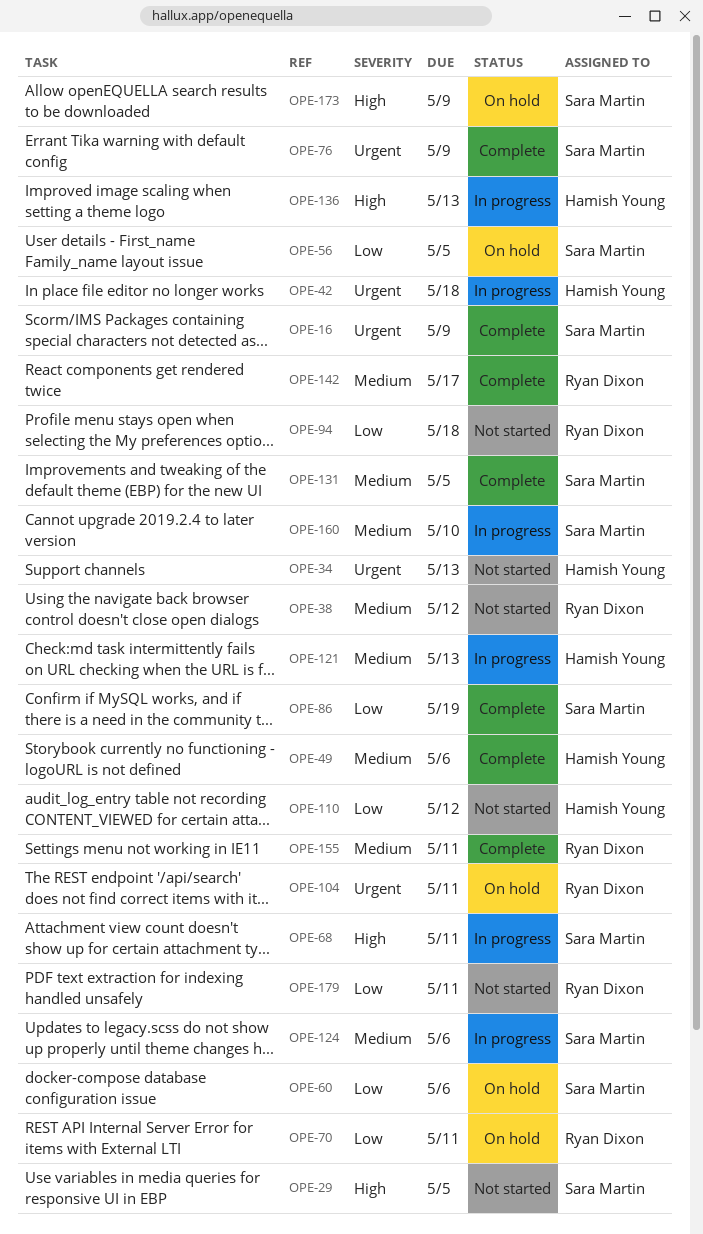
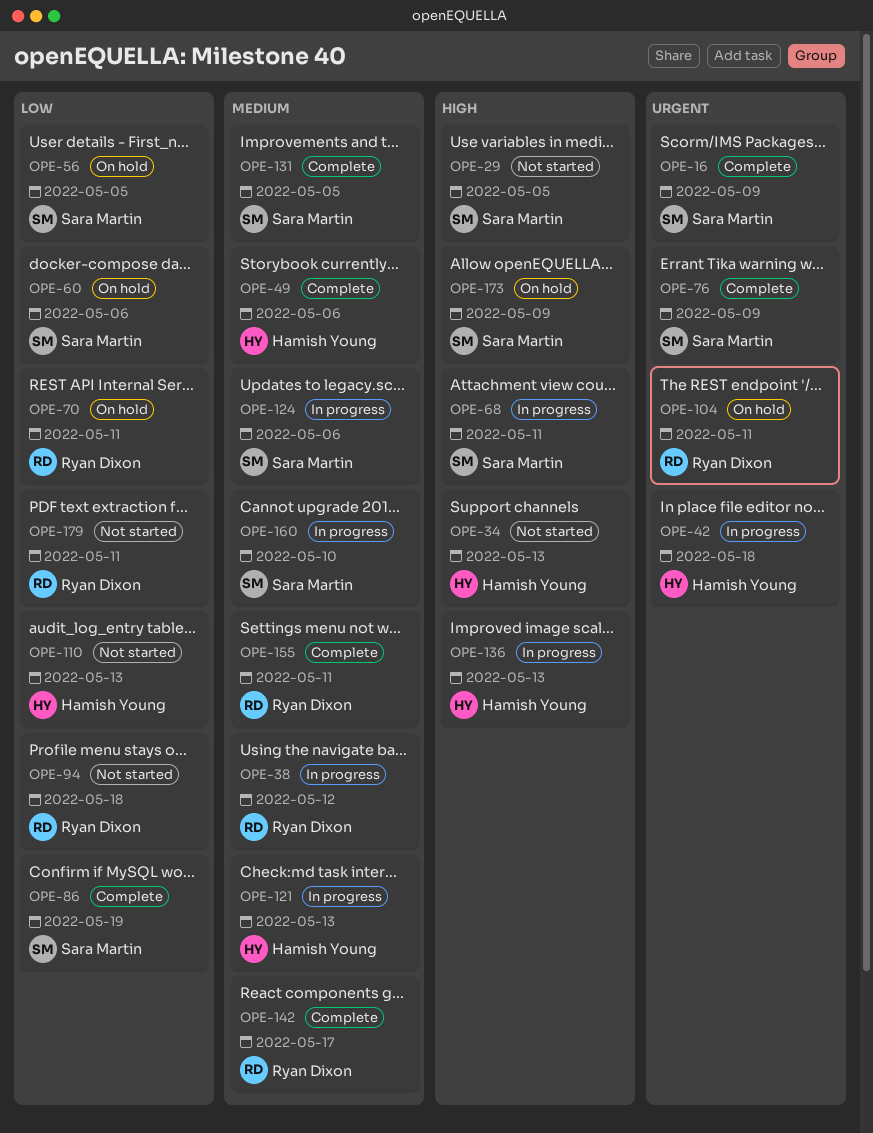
OPE-34, priority: Urgent -> High
OPE-38, status: Not started -> In progress
OPE-110, due: May 12 -> May 13

